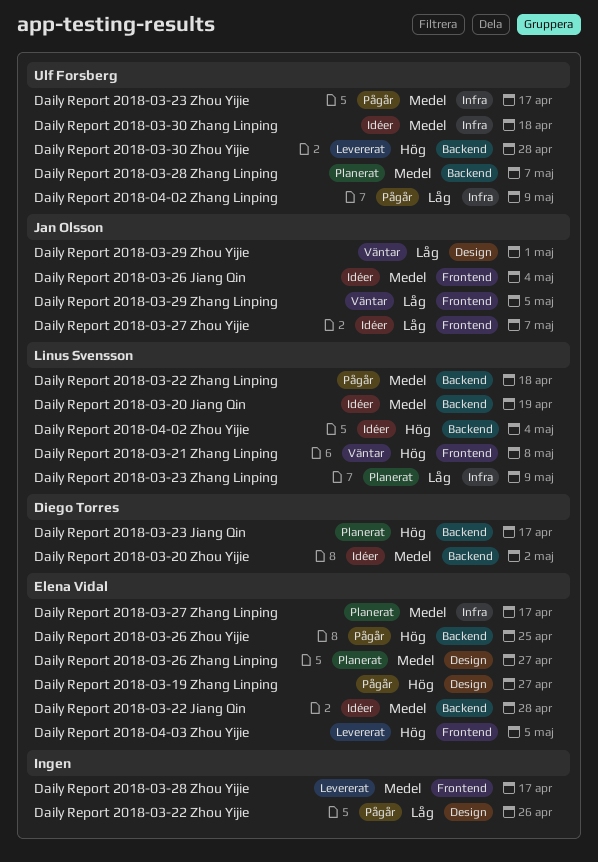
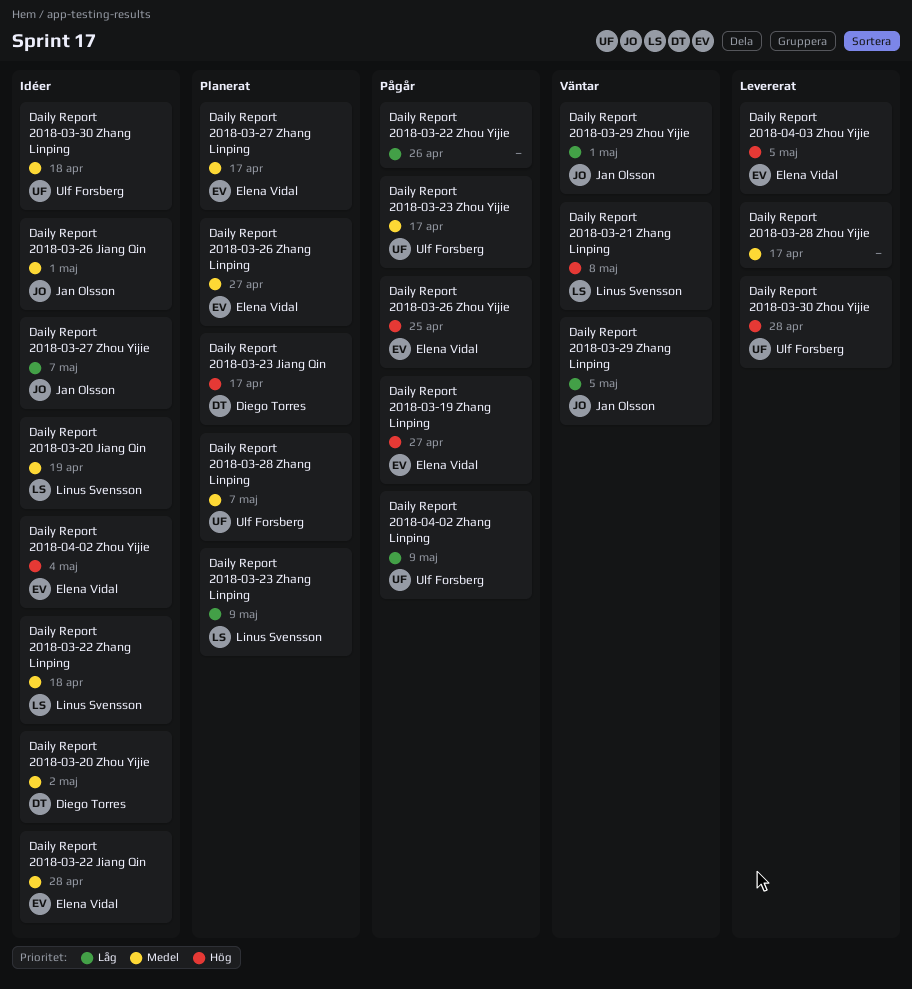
Daily Report 2018-03-22 Zhang Linping, status: Pågår -> Idéer
Daily Report 2018-03-26 Jiang Qin, due: May 4 -> May 1
Daily Report 2018-04-02 Zhou Yijie, owner: Linus Svensson -> Elena Vidal

